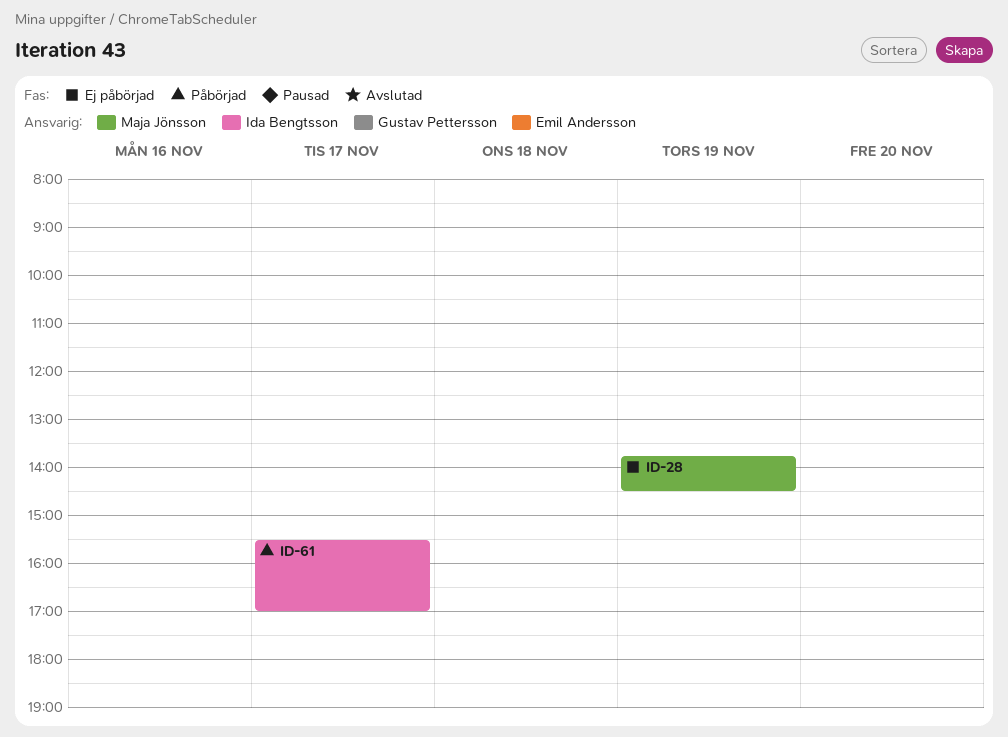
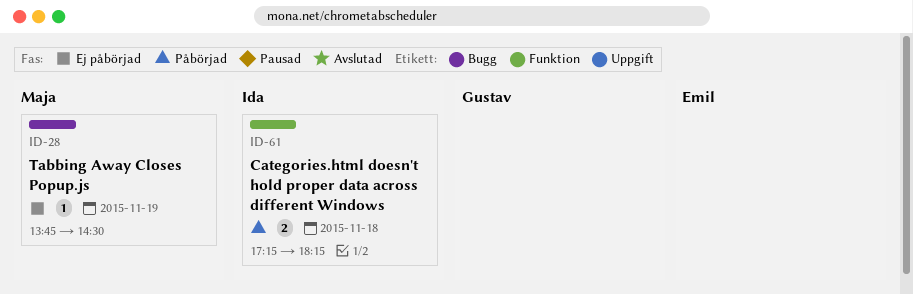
ID-61, day: Nov 17 -> Nov 18
ID-61, begins: 15:30 -> 17:15
ID-61, ends: 17:00 -> 18:15

